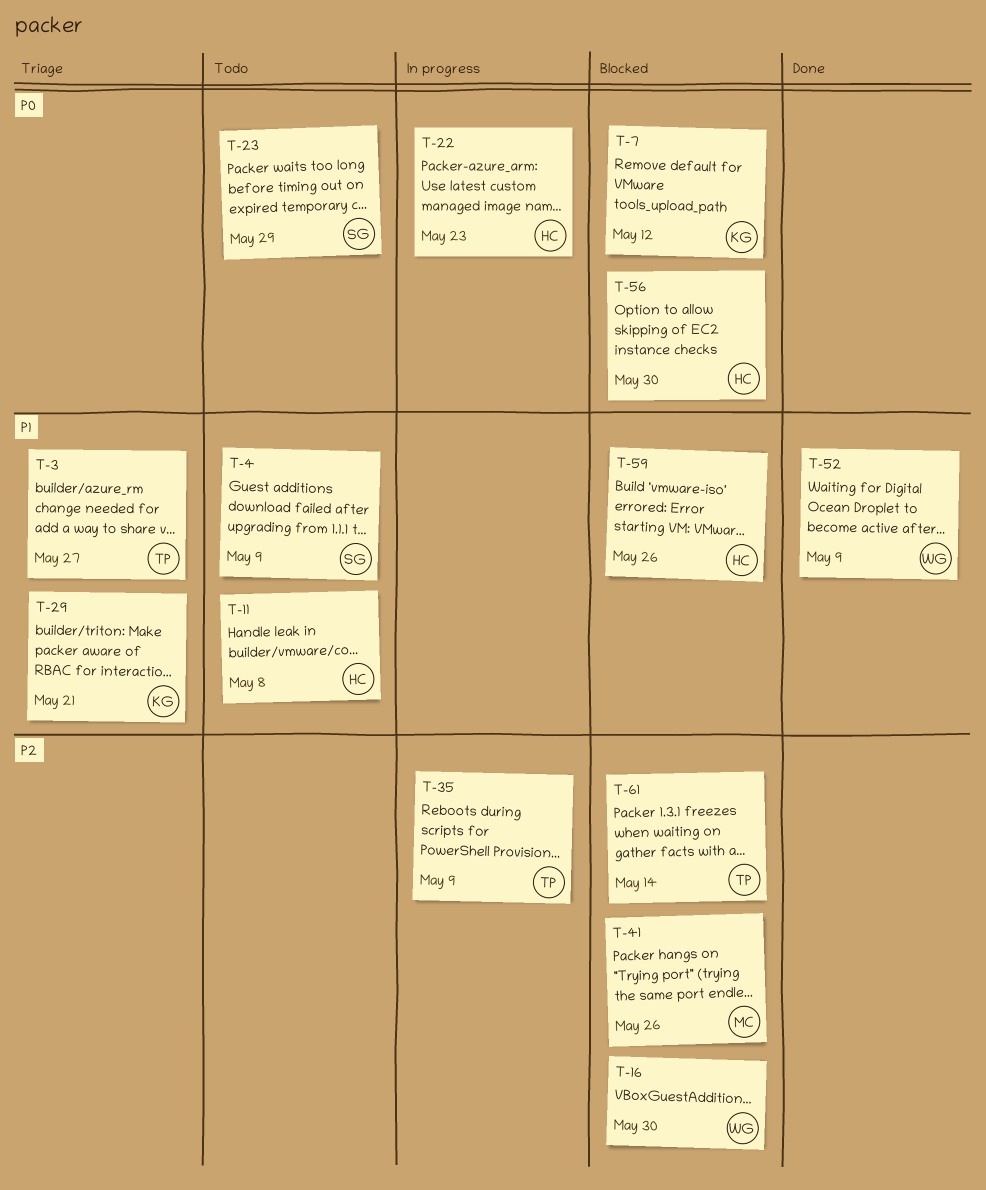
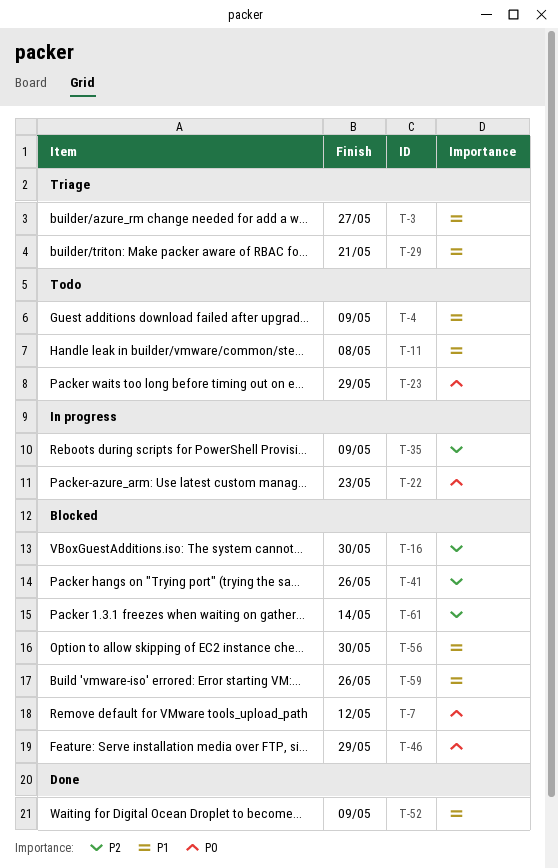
T-46: none -> present
T-56, priority: P0 -> P1

